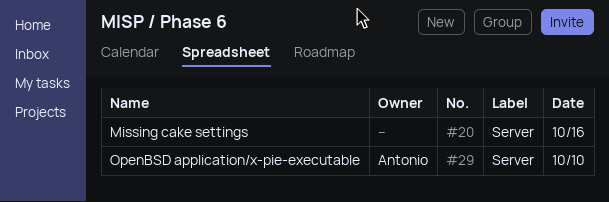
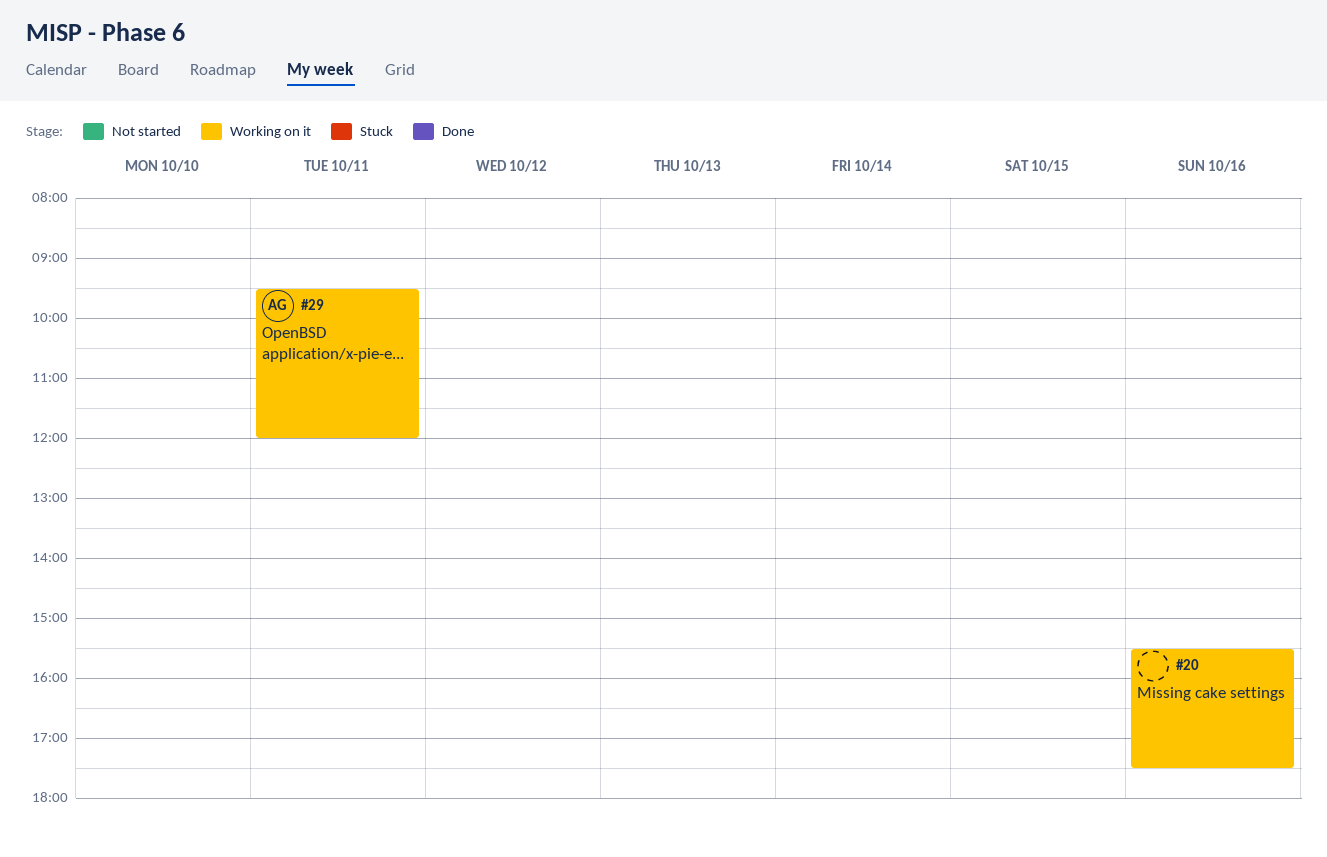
#29, day: Oct 10 -> Oct 11

